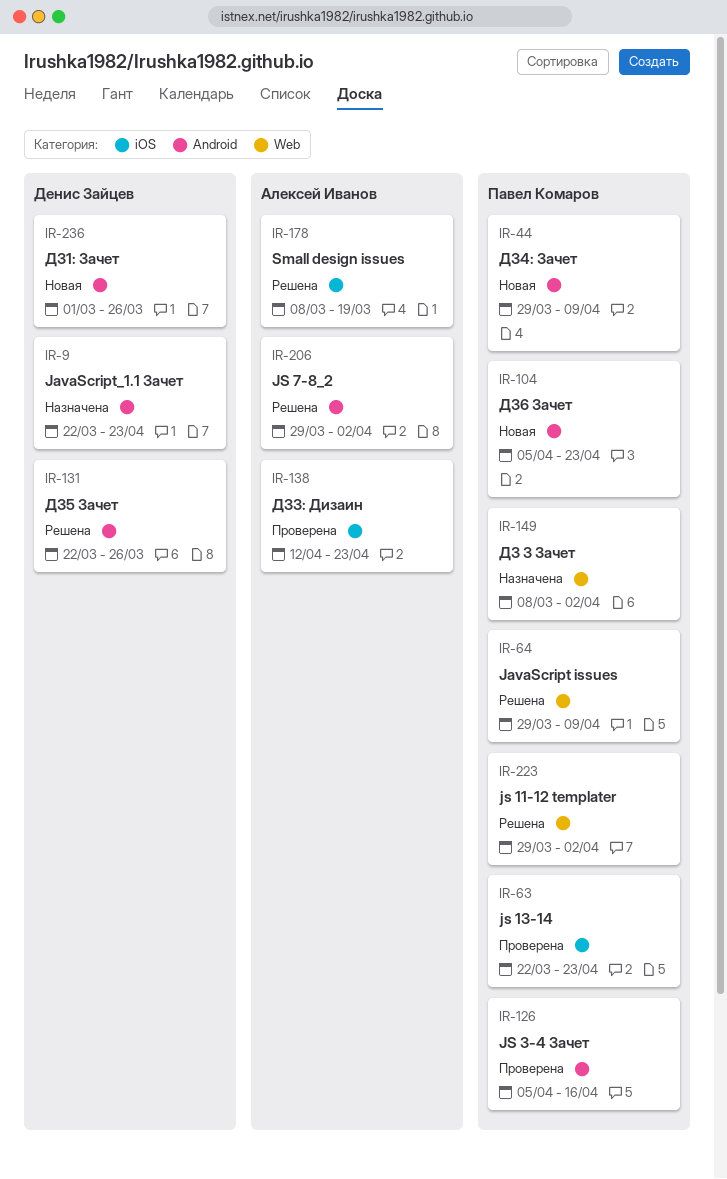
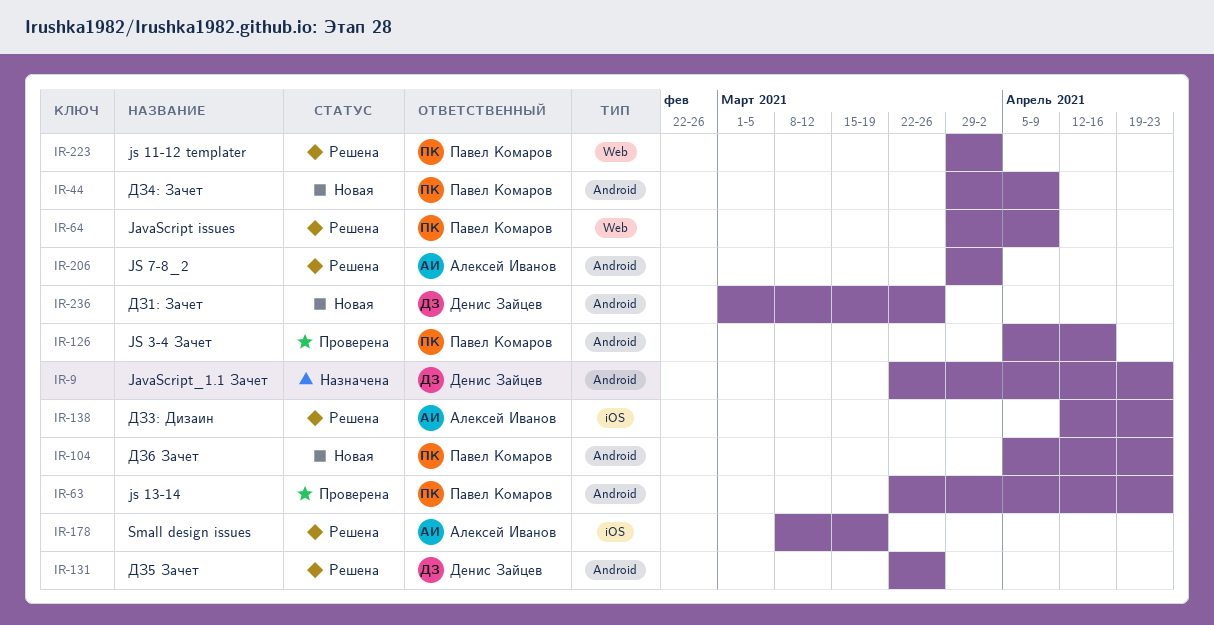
IR-63, label: iOS -> Android
IR-138, status: Проверена -> Решена
IR-149: present -> none

